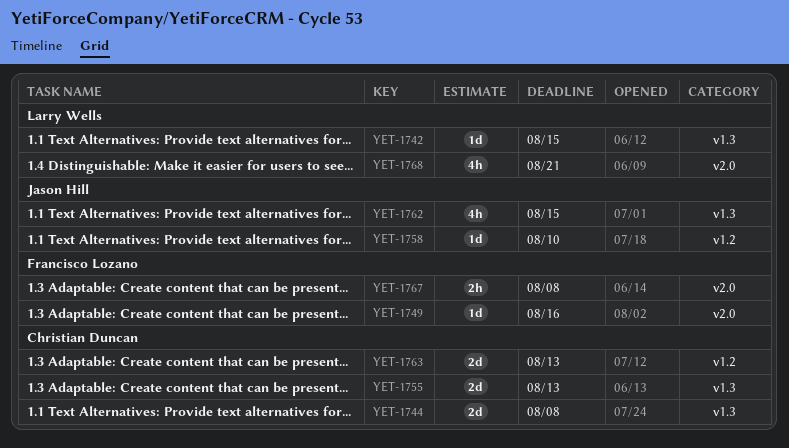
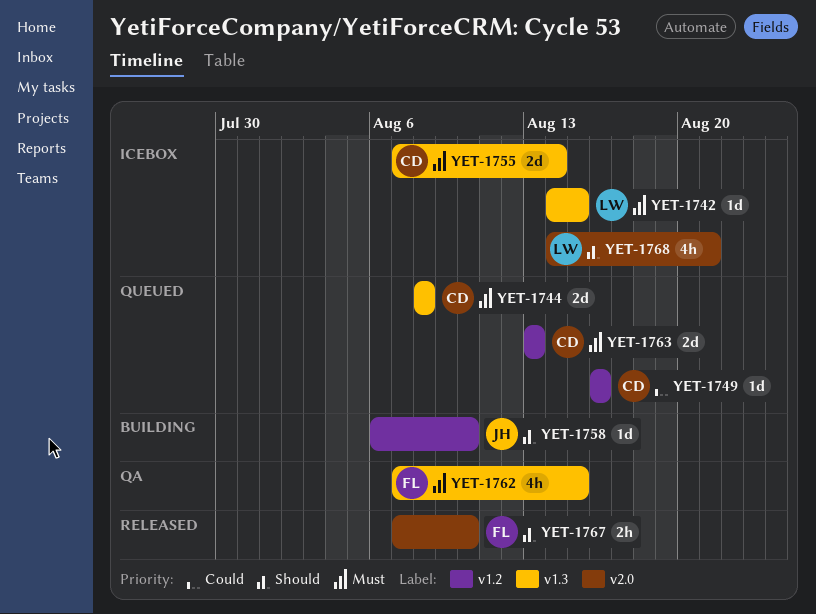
YET-1749, owner: Francisco Lozano -> Christian Duncan
YET-1749, label: v2.0 -> v1.2
YET-1755, due: Aug 13 -> Aug 14
YET-1762, owner: Jason Hill -> Francisco Lozano
YET-1767, due: Aug 8 -> Aug 10

